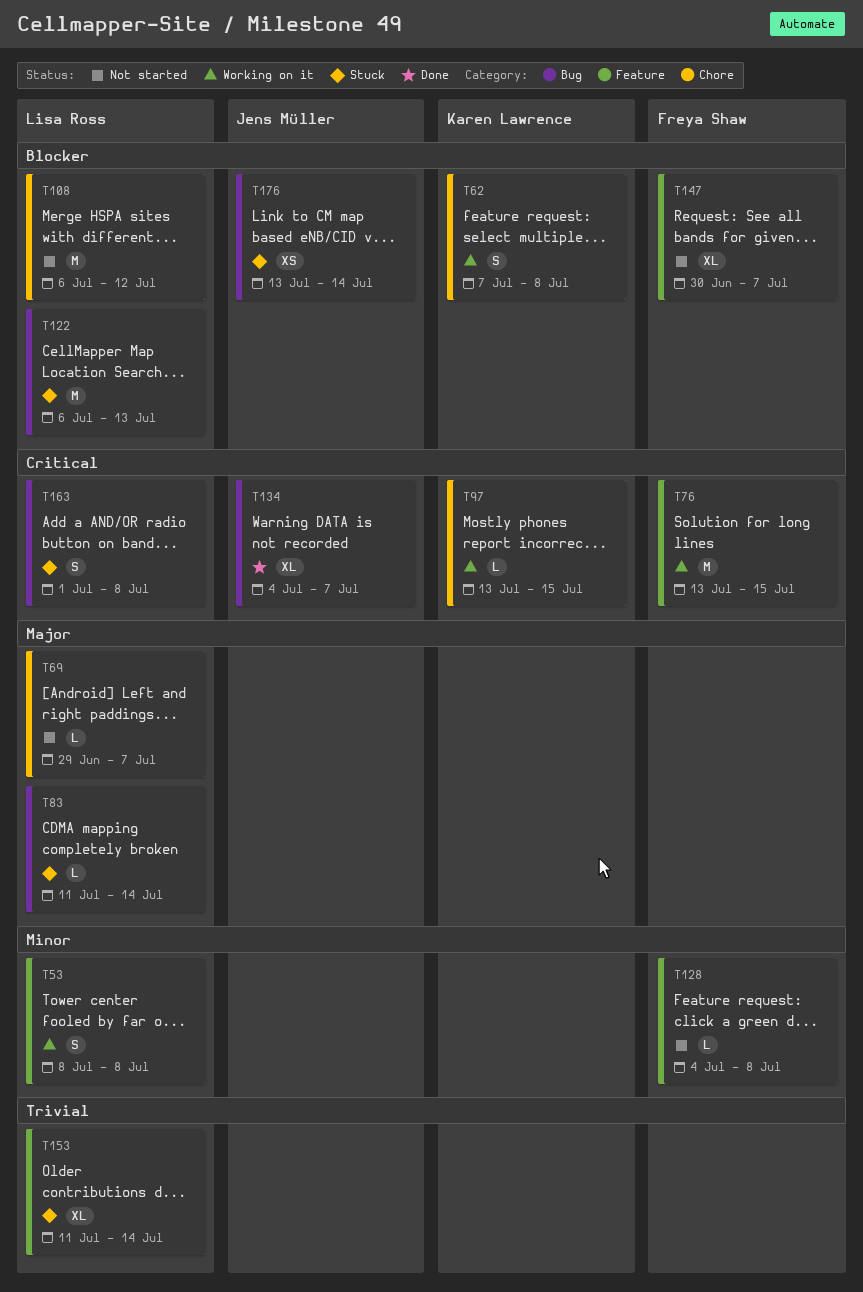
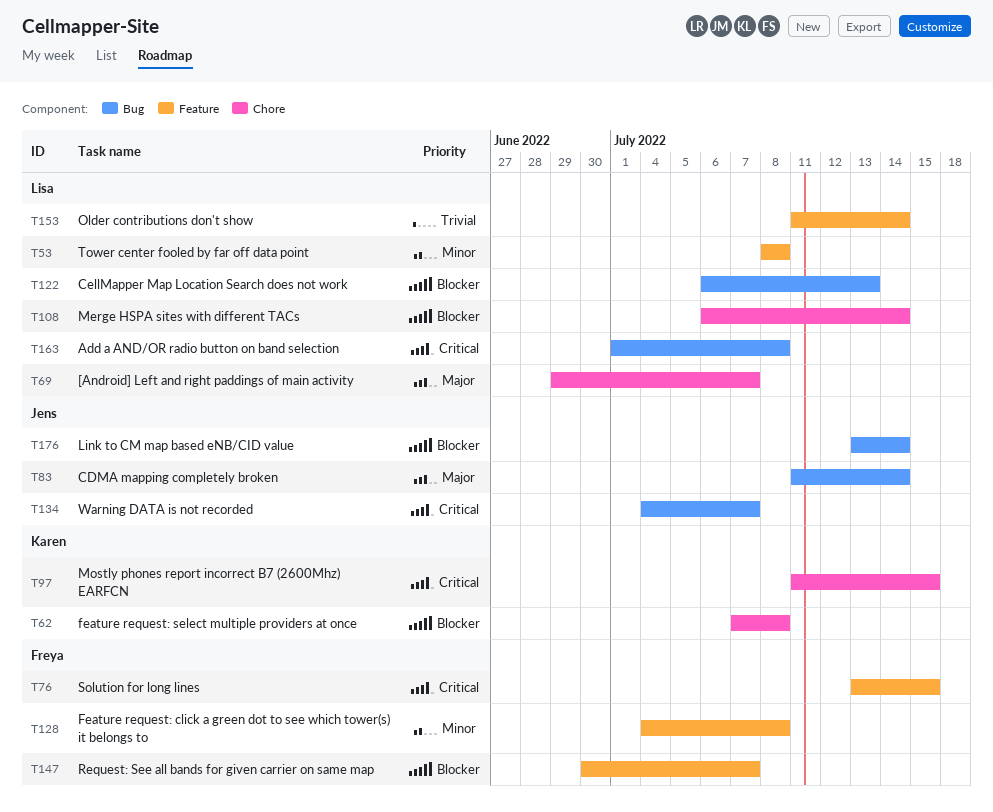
T83, owner: Lisa Ross -> Jens Müller
T97, start: Jul 13 -> Jul 11
T108, due: Jul 12 -> Jul 14

